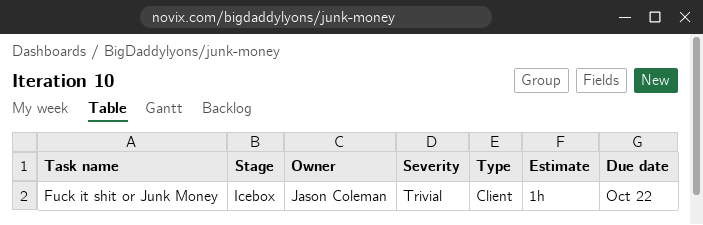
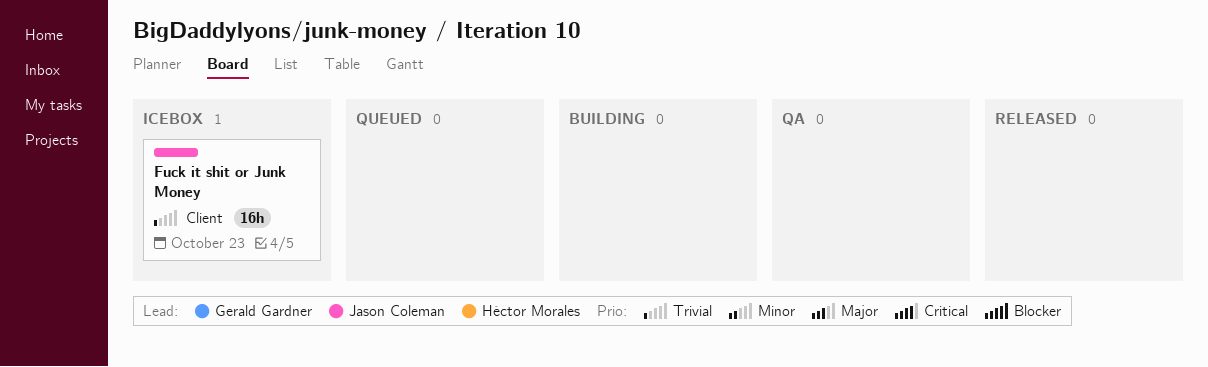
Fuck it shit or Junk Money, estimate: 1h -> 16h
Fuck it shit or Junk Money, due: Oct 22 -> Oct 23

